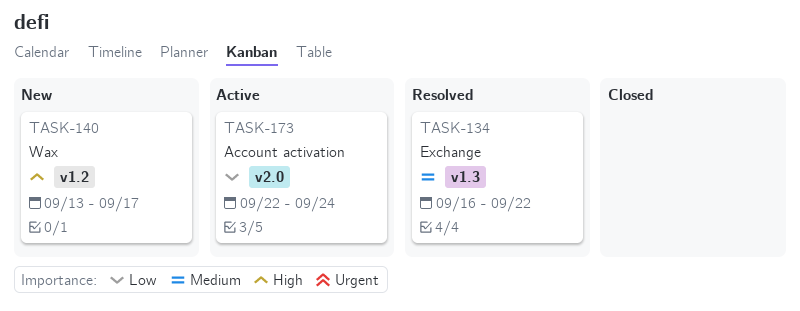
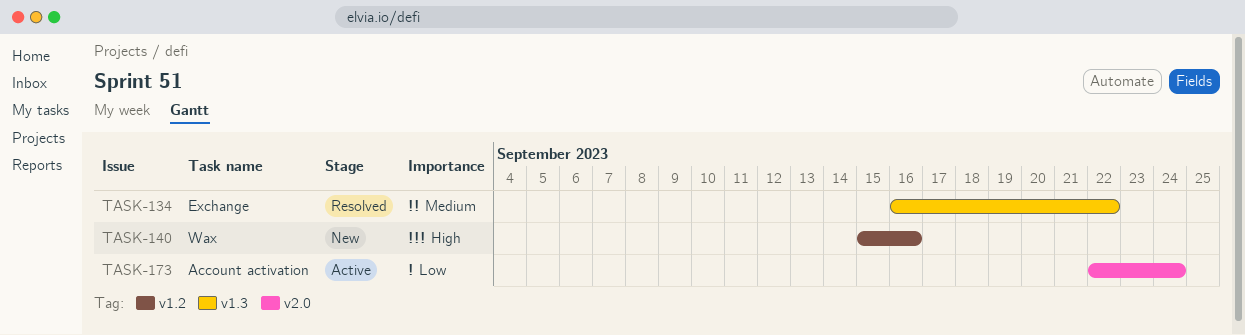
TASK-140, start: Sep 13 -> Sep 15
TASK-140, due: Sep 17 -> Sep 16

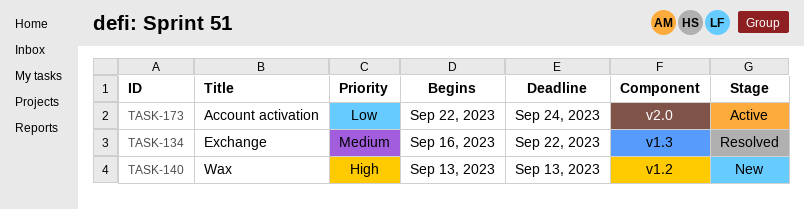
TASK-140, start: Sep 15 -> Sep 13
TASK-140, due: Sep 16 -> Sep 13

